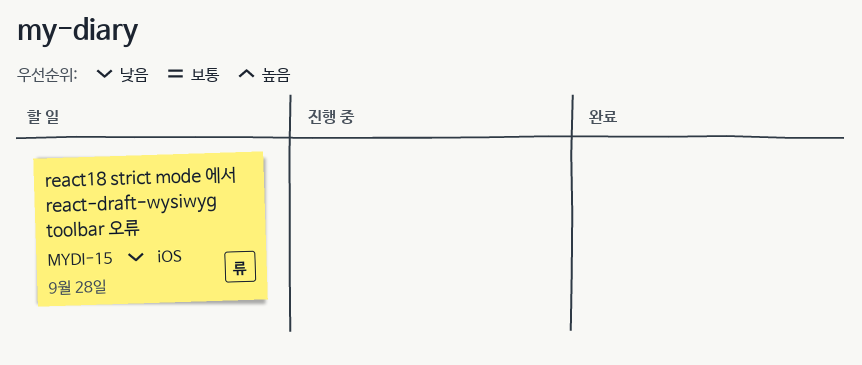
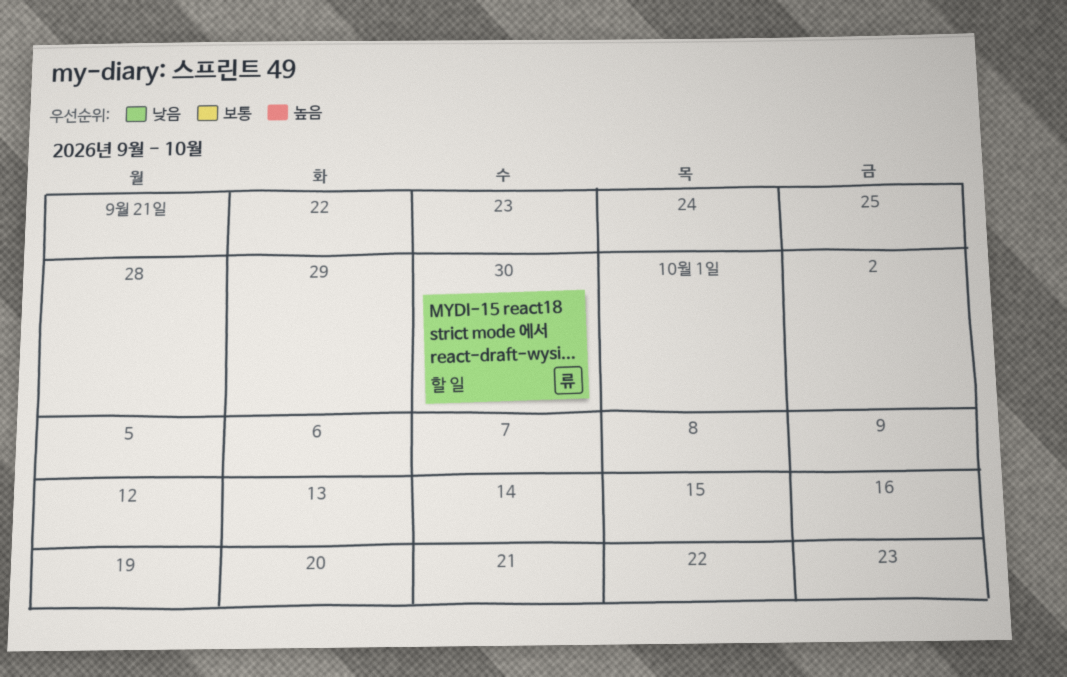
MYDI-15, due: Sep 28 -> Sep 30

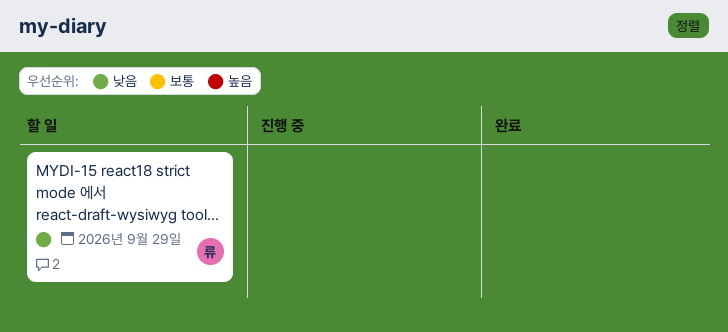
MYDI-15, due: Sep 30 -> Sep 29

